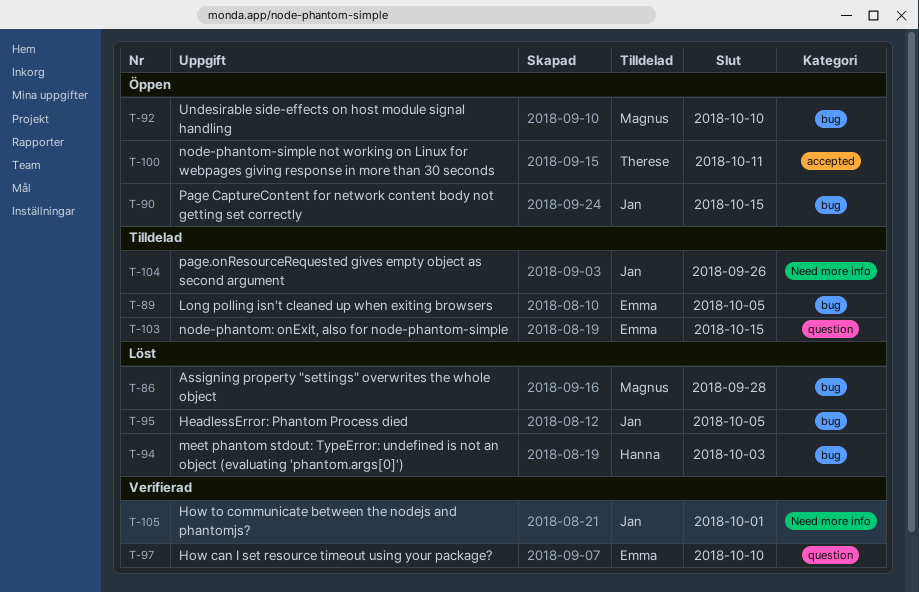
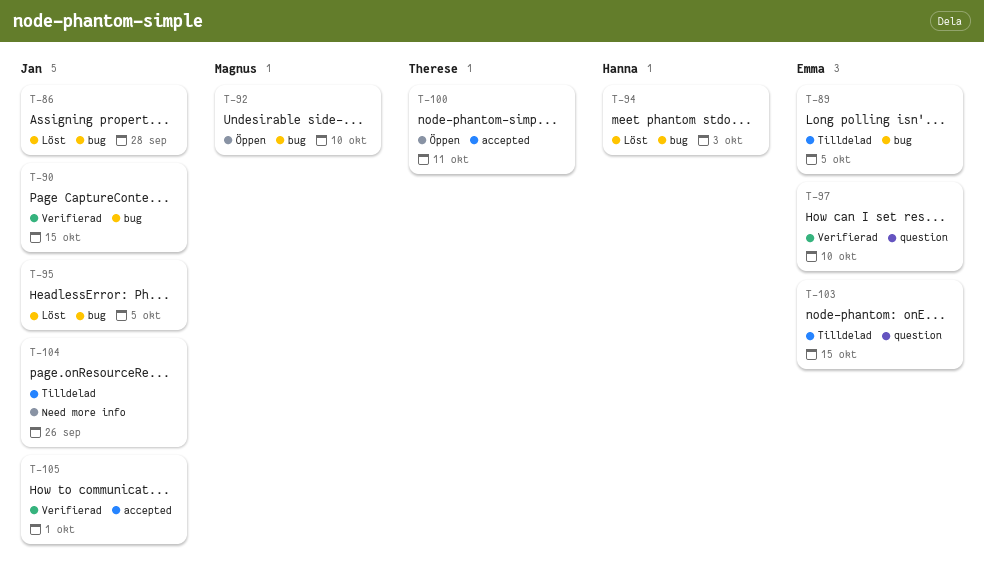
T-86, owner: Magnus -> Jan
T-90, status: Öppen -> Verifierad
T-105, label: Need more info -> accepted

